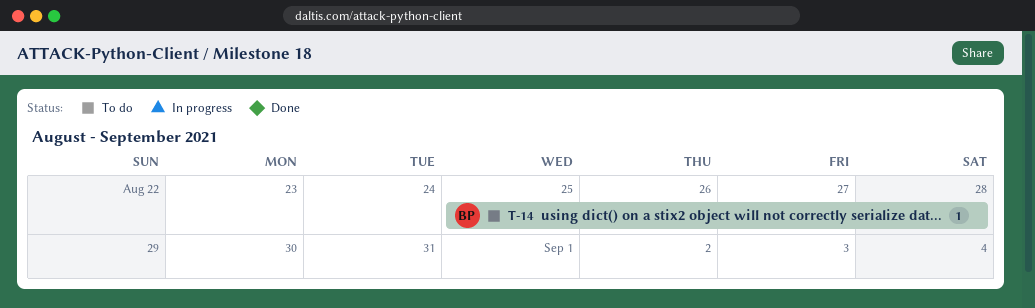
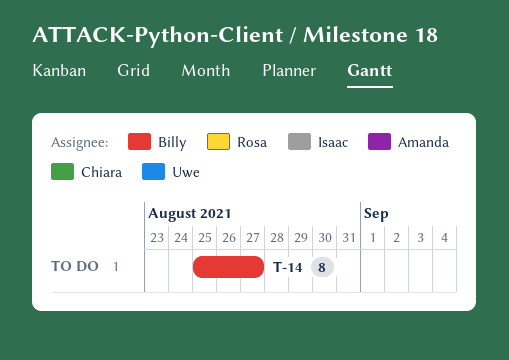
T-14, estimate: 1 -> 8
T-14, due: Aug 28 -> Aug 27

